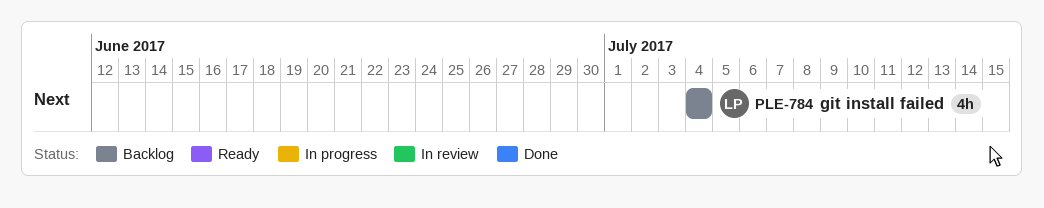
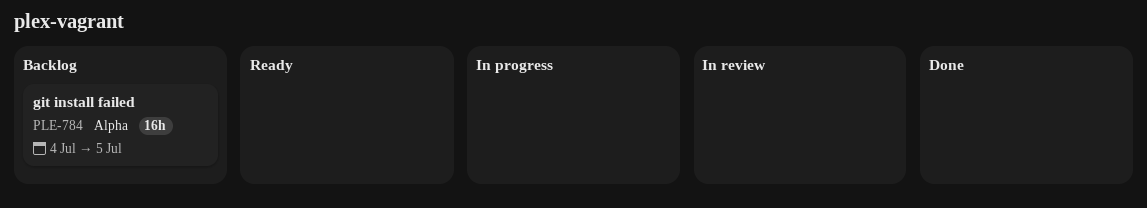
PLE-784, estimate: 4h -> 16h
PLE-784, due: Jul 4 -> Jul 5

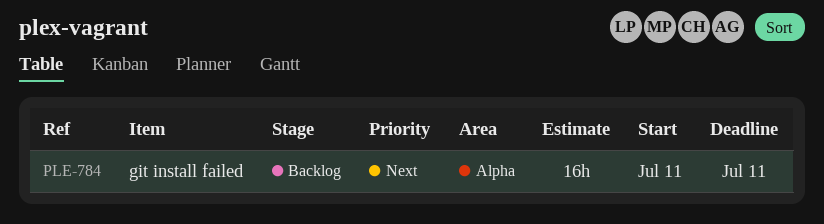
PLE-784, start: Jul 4 -> Jul 11
PLE-784, due: Jul 5 -> Jul 11

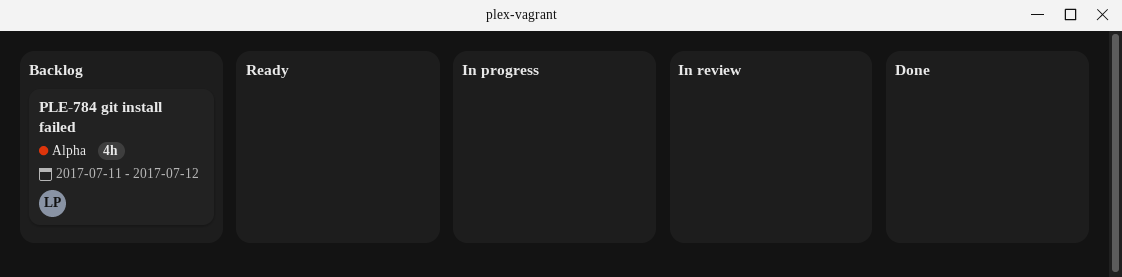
PLE-784, estimate: 16h -> 4h
PLE-784, due: Jul 11 -> Jul 12

